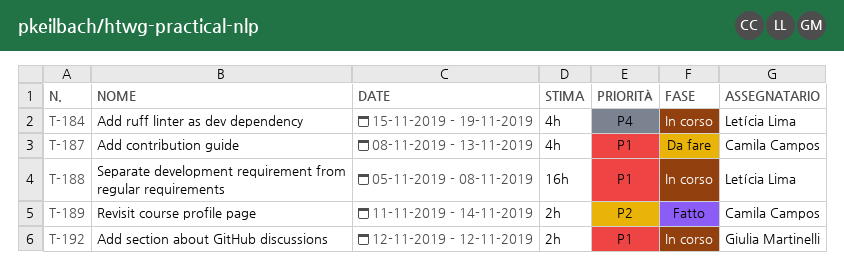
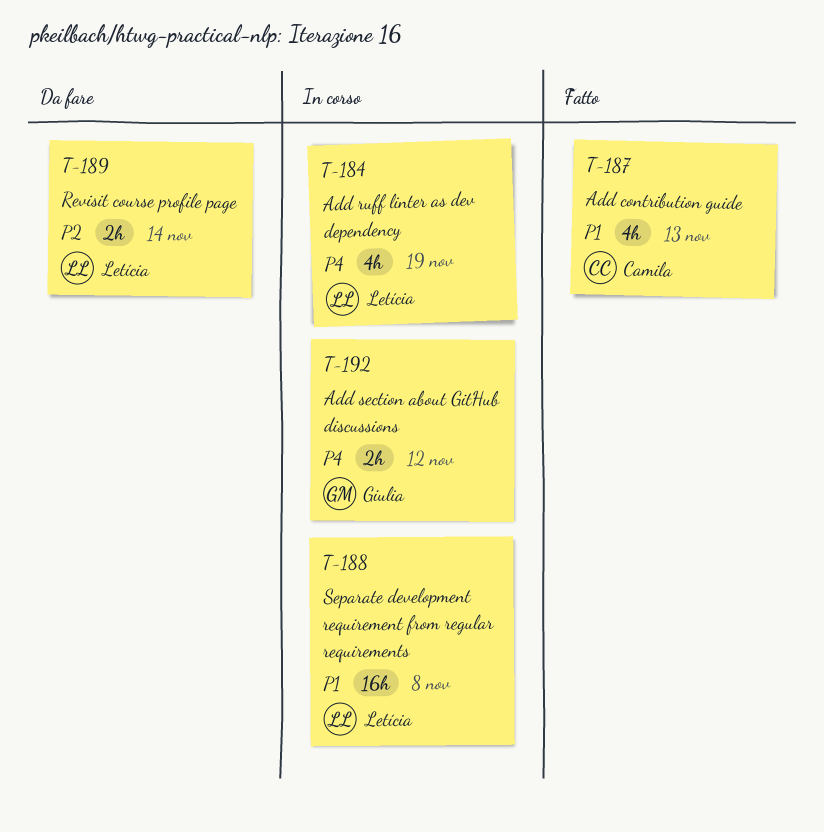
T-187, status: Da fare -> Fatto
T-189, status: Fatto -> Da fare
T-189, owner: Camila Campos -> Letícia Lima
T-192, priority: P1 -> P4

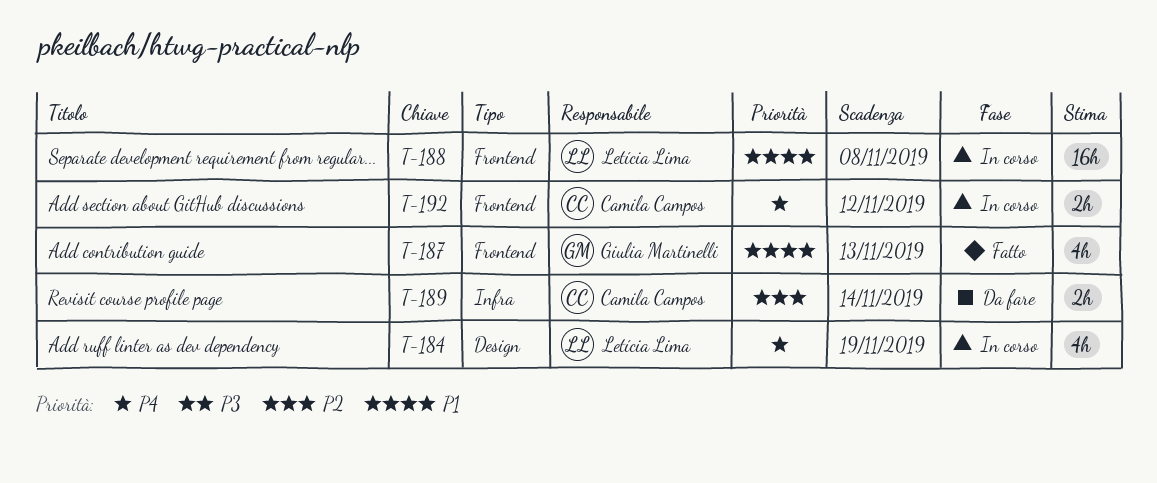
T-187, owner: Camila Campos -> Giulia Martinelli
T-189, owner: Letícia Lima -> Camila Campos
T-192, owner: Giulia Martinelli -> Camila Campos

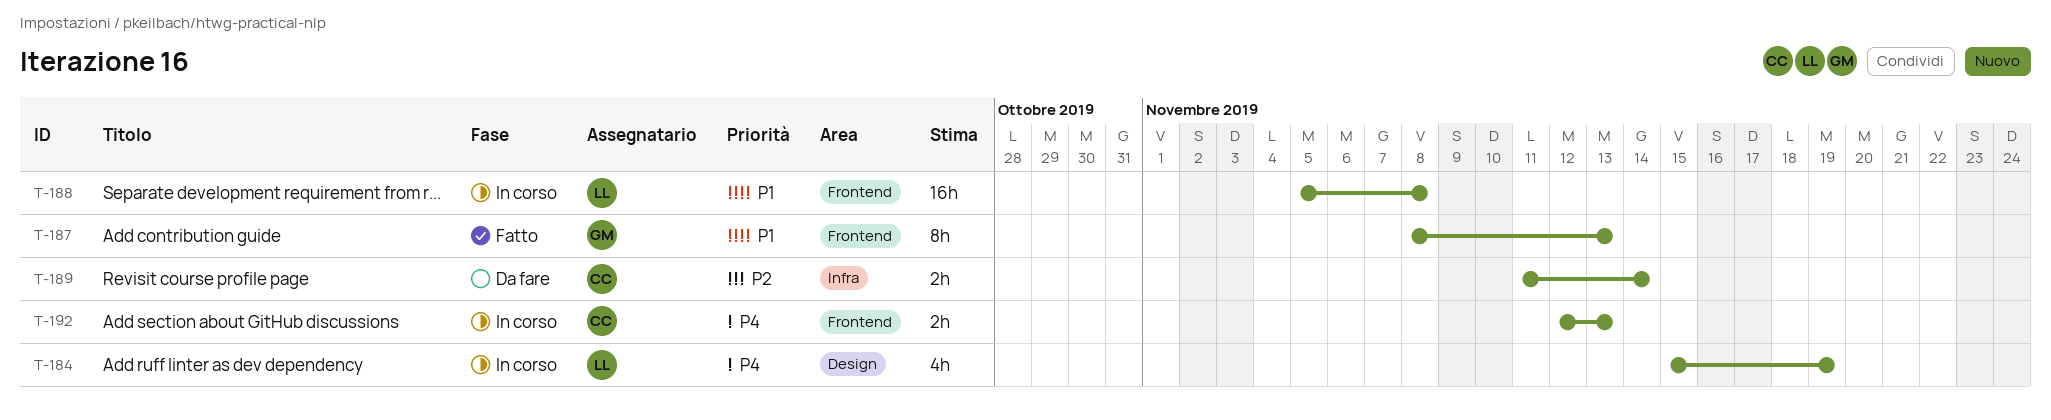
T-187, estimate: 4h -> 8h
T-192, due: Nov 12 -> Nov 13

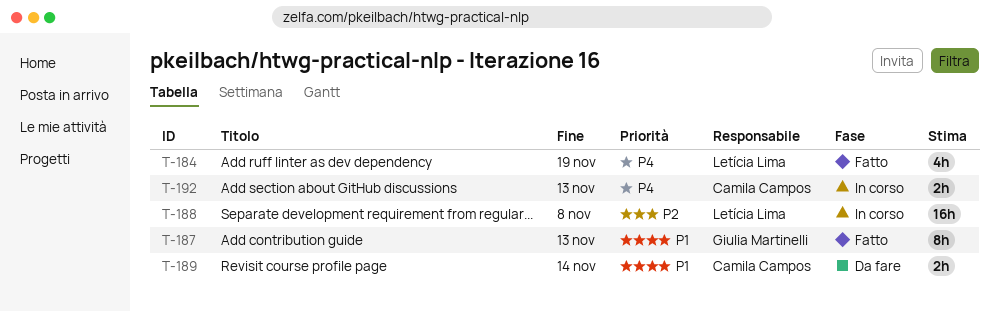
T-184, status: In corso -> Fatto
T-188, priority: P1 -> P2
T-189, priority: P2 -> P1

